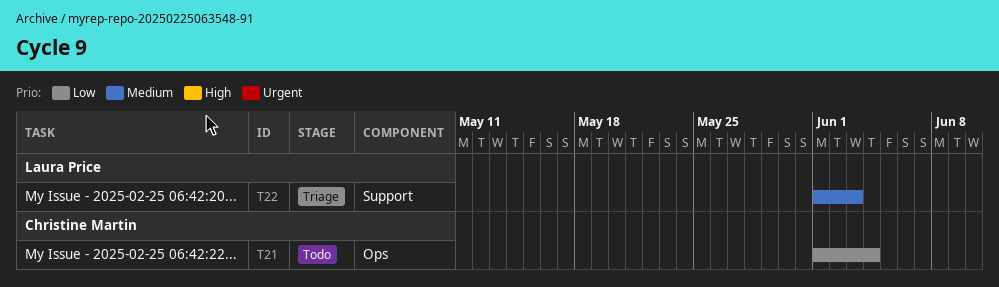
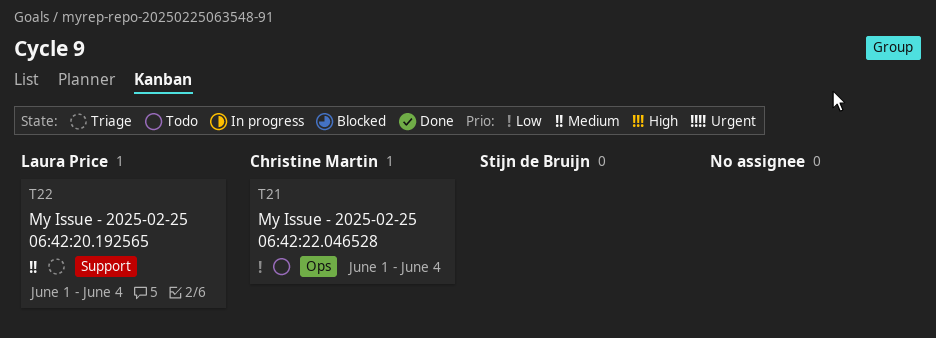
T22, due: Jun 3 -> Jun 4

